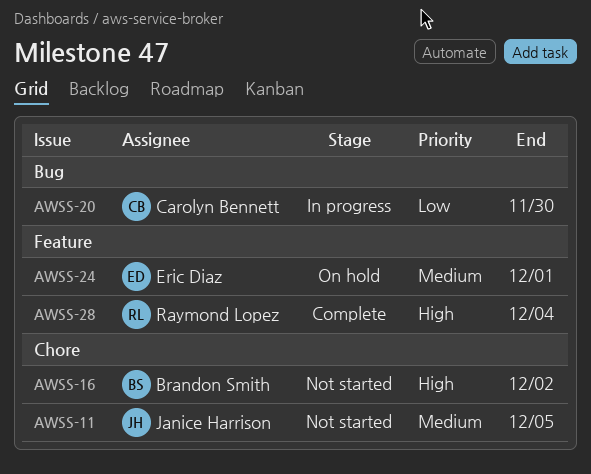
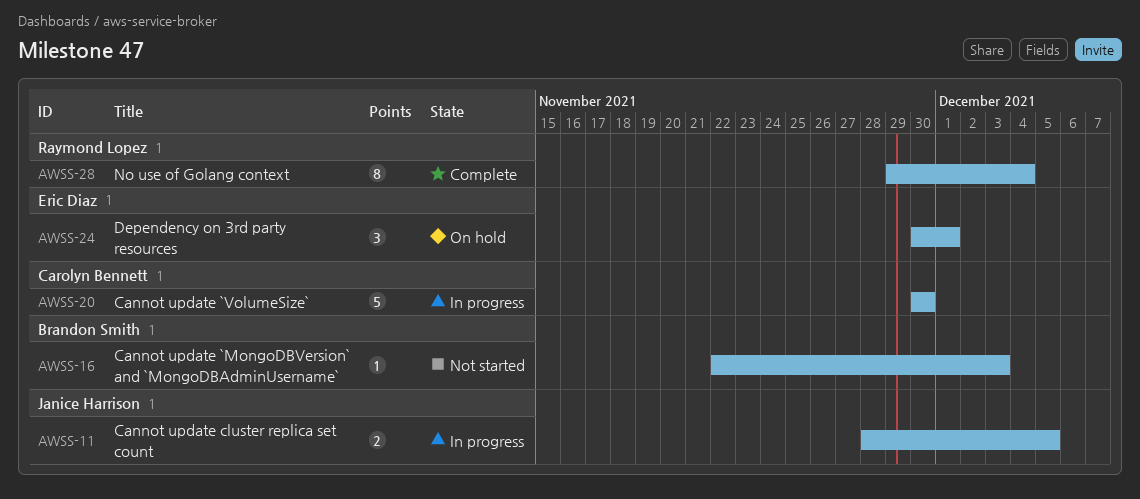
AWSS-11, status: Not started -> In progress
AWSS-16, due: Dec 2 -> Dec 3

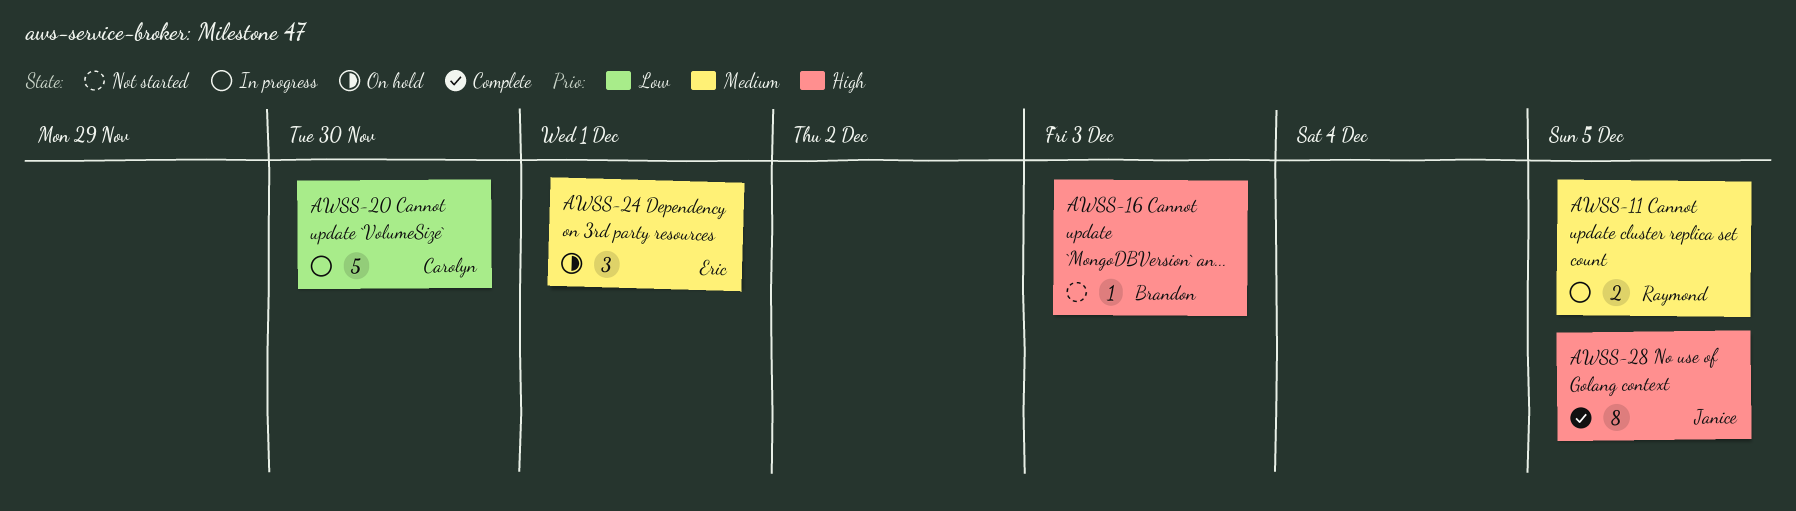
AWSS-11, owner: Janice Harrison -> Raymond Lopez
AWSS-28, owner: Raymond Lopez -> Janice Harrison
AWSS-28, due: Dec 4 -> Dec 5

